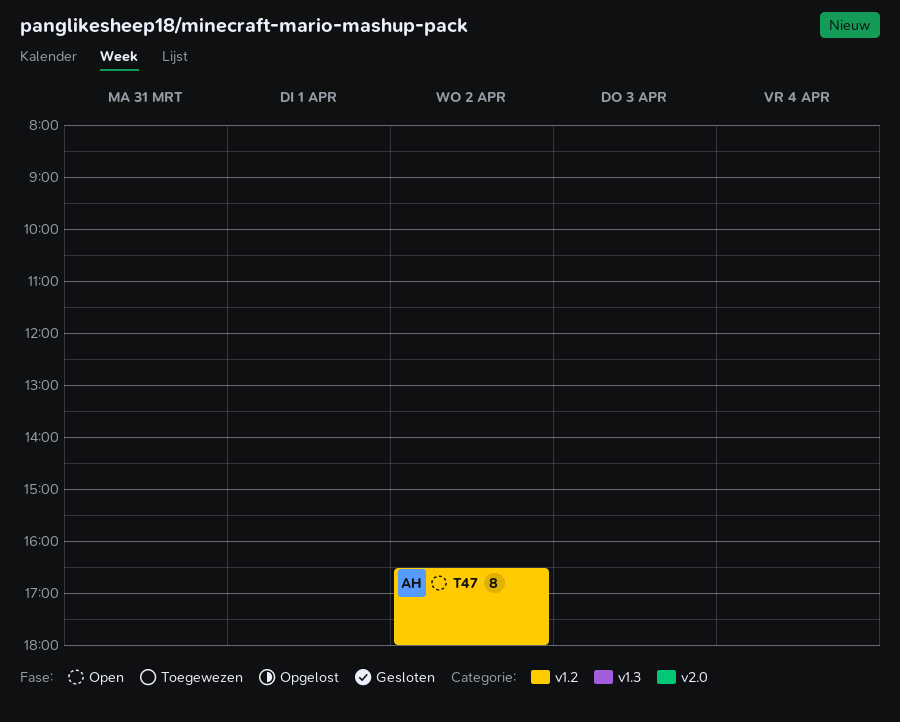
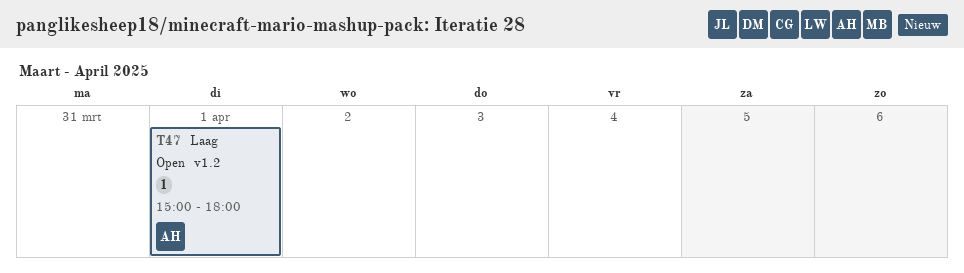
T47, estimate: 8 -> 1
T47, day: Apr 2 -> Apr 1
T47, begins: 16:30 -> 15:00

